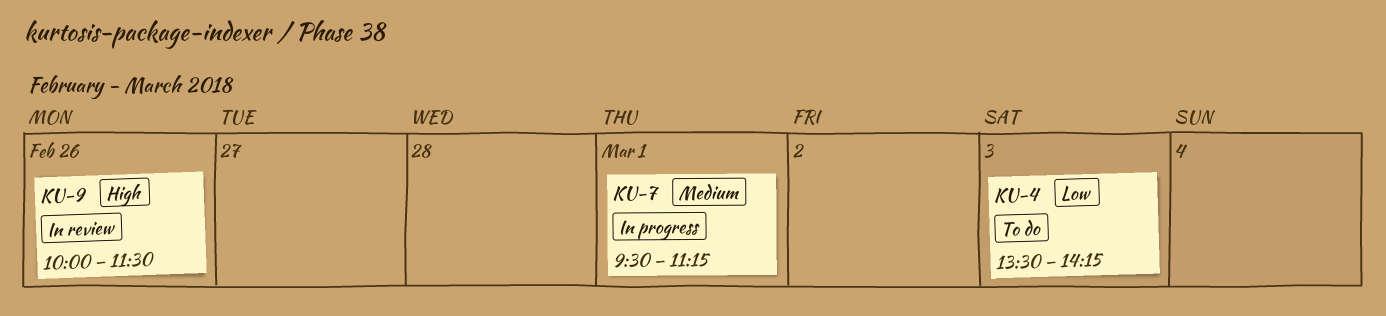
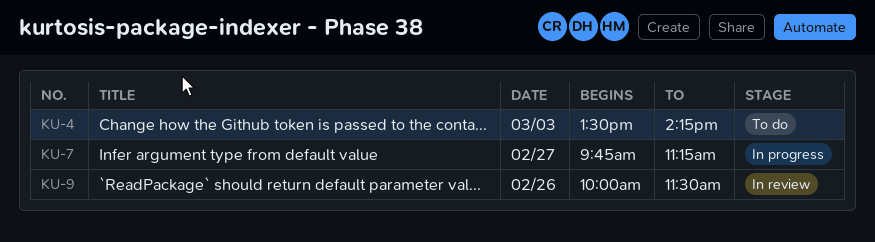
KU-7, day: Mar 1 -> Feb 27
KU-7, begins: 09:30 -> 09:45

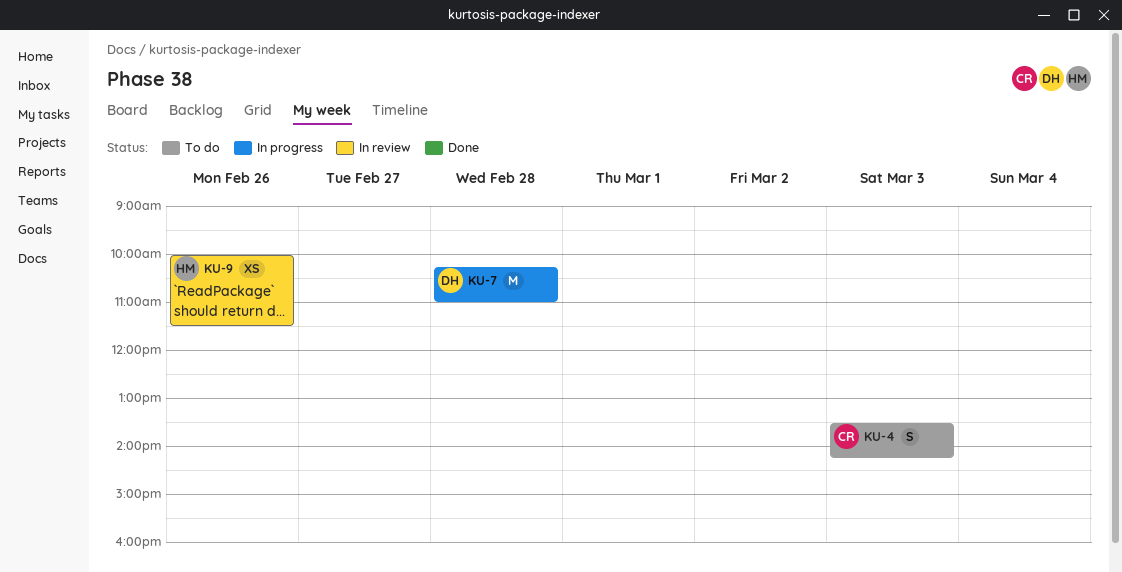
KU-7, day: Feb 27 -> Feb 28
KU-7, begins: 09:45 -> 10:15
KU-7, ends: 11:15 -> 11:00

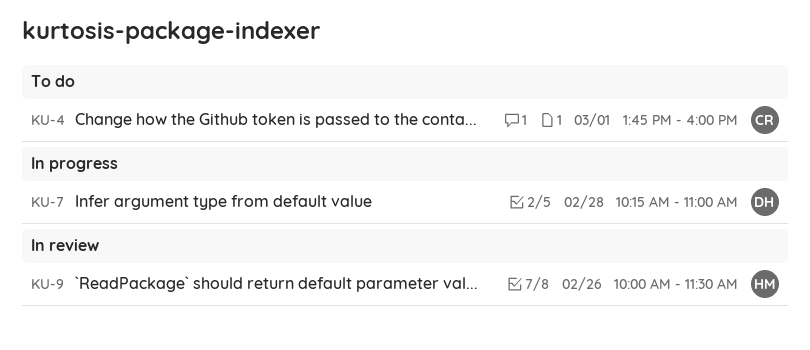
KU-4, day: Mar 3 -> Mar 1
KU-4, begins: 13:30 -> 13:45
KU-4, ends: 14:15 -> 16:00

